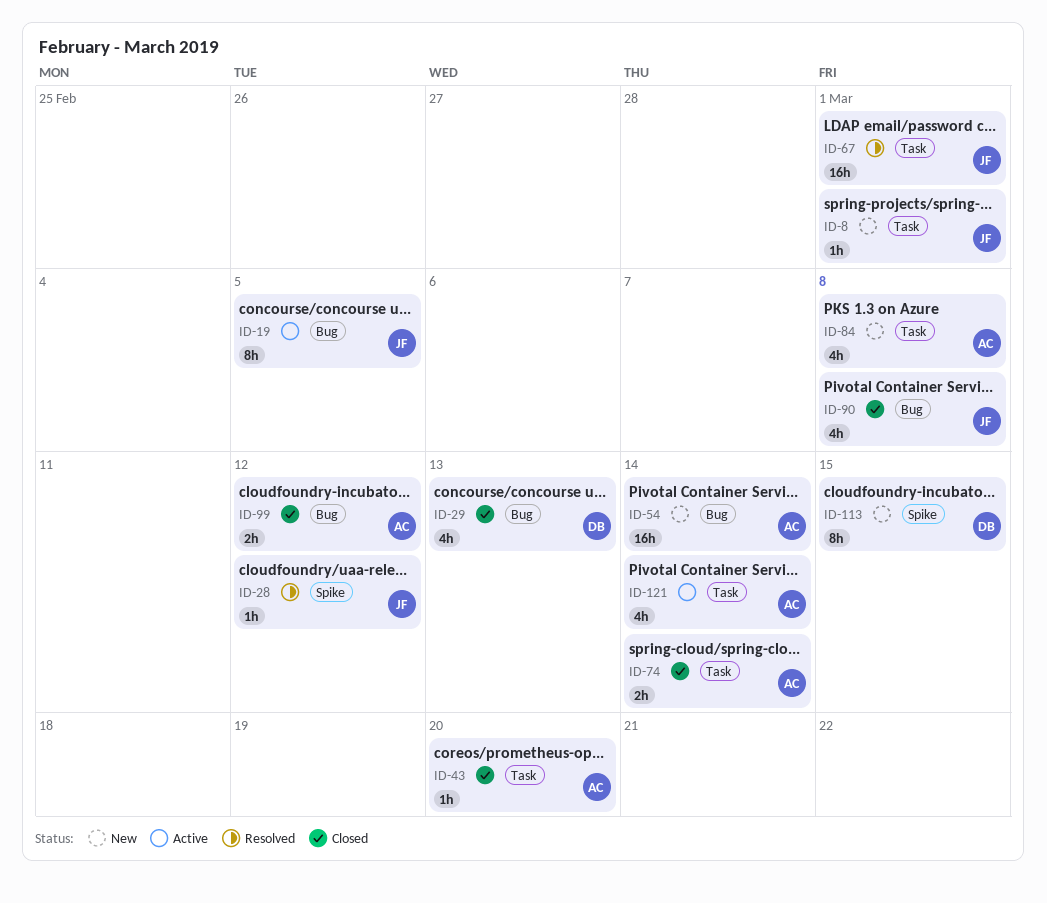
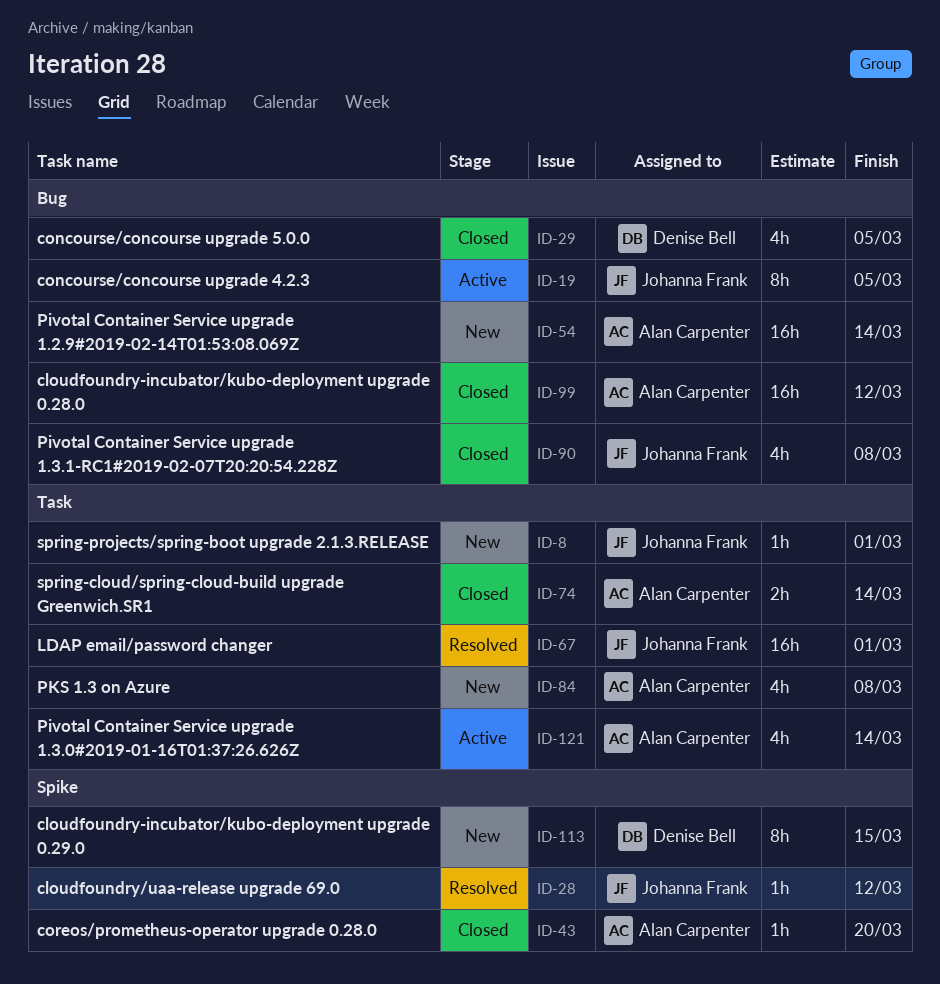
ID-29, due: Mar 13 -> Mar 5
ID-43, label: Task -> Spike
ID-99, estimate: 2h -> 16h

